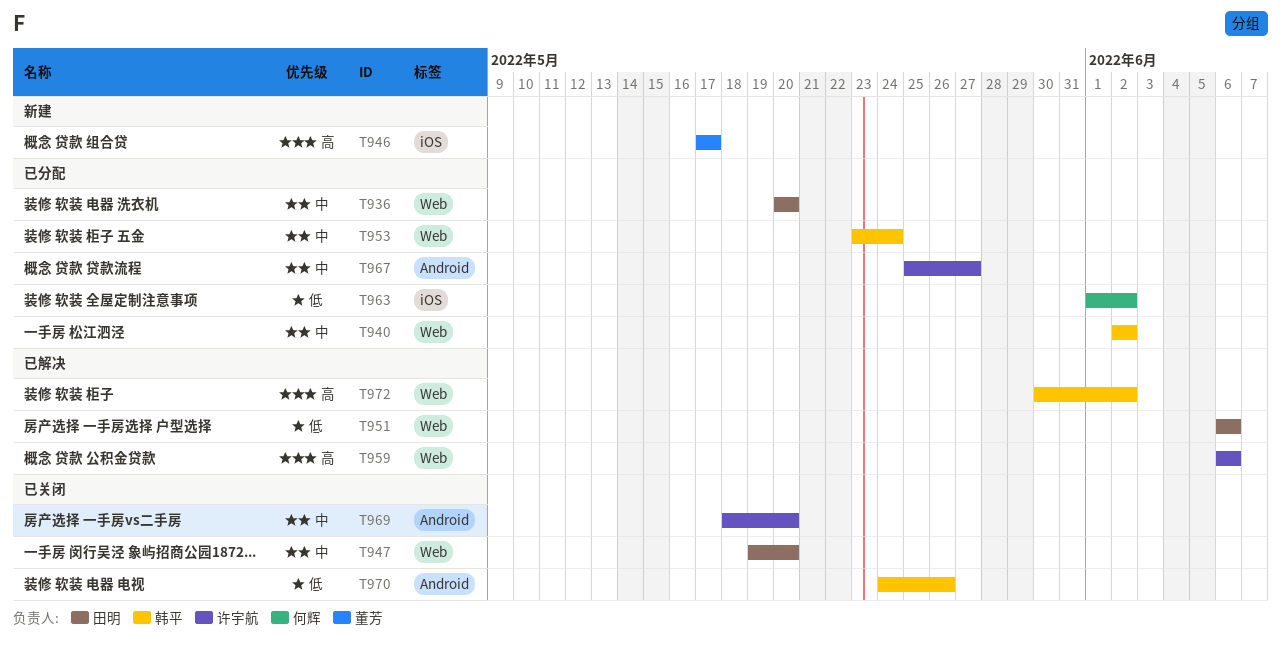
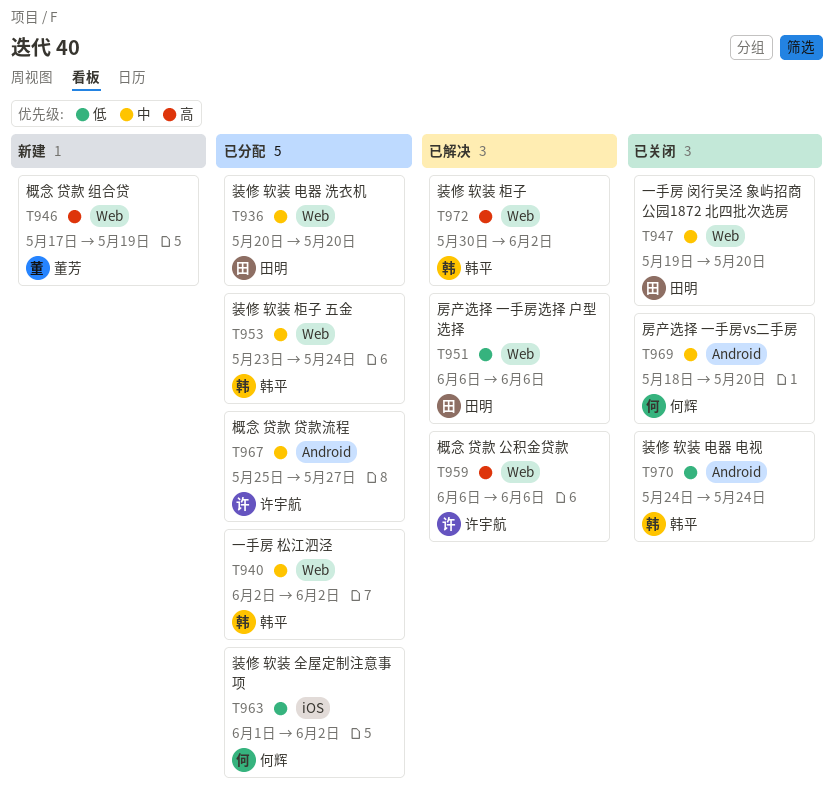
T946, label: iOS -> Web
T946, due: May 17 -> May 19
T969, owner: 许宇航 -> 何辉
T970, due: May 26 -> May 24

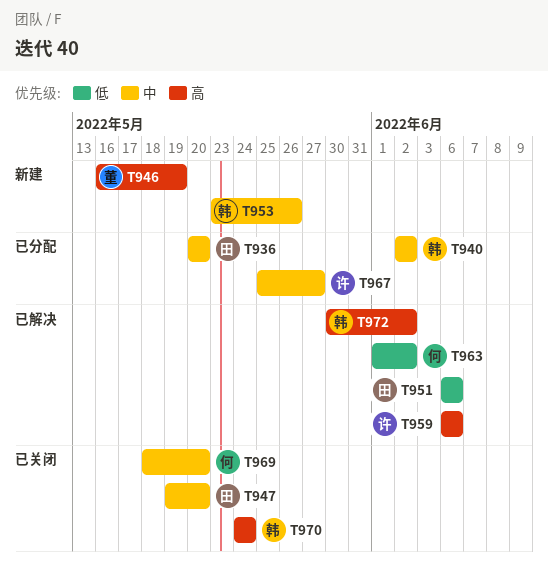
T946, start: May 17 -> May 16
T953, status: 已分配 -> 新建
T953, due: May 24 -> May 26
T963, status: 已分配 -> 已解决
T970, priority: 低 -> 高

